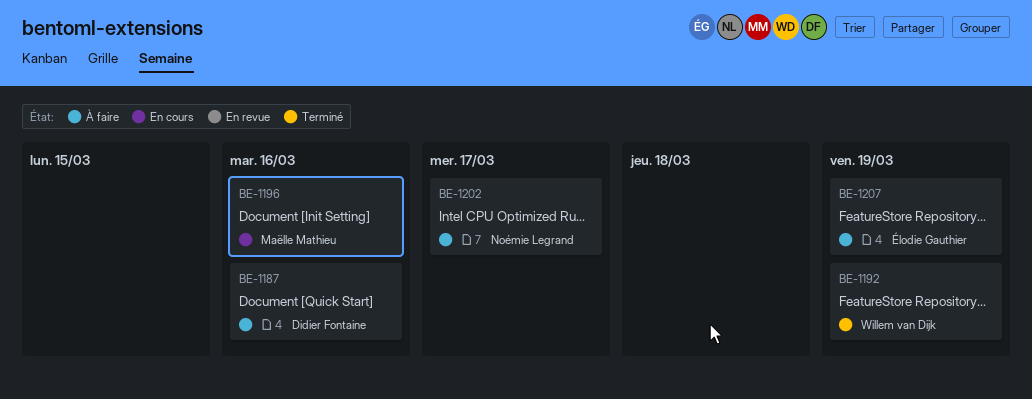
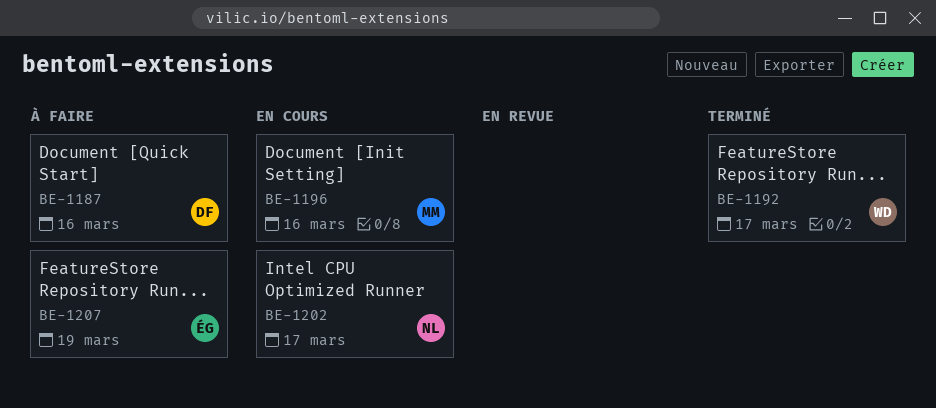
BE-1192, due: Mar 19 -> Mar 17
BE-1202, status: À faire -> En cours

